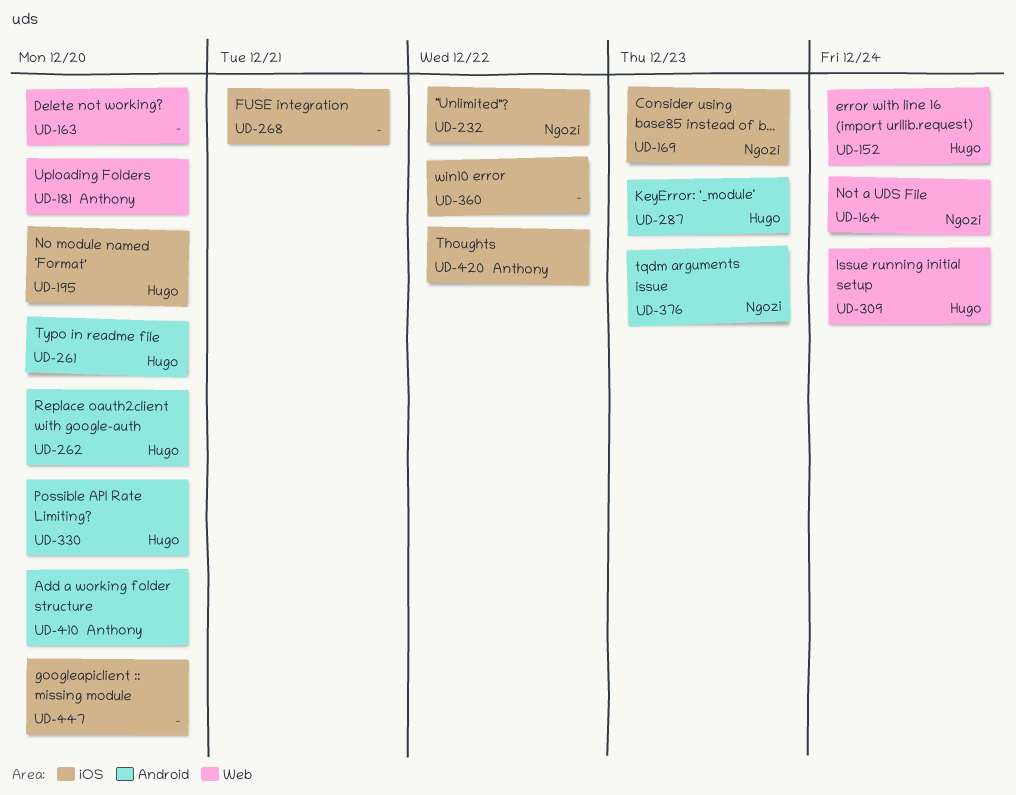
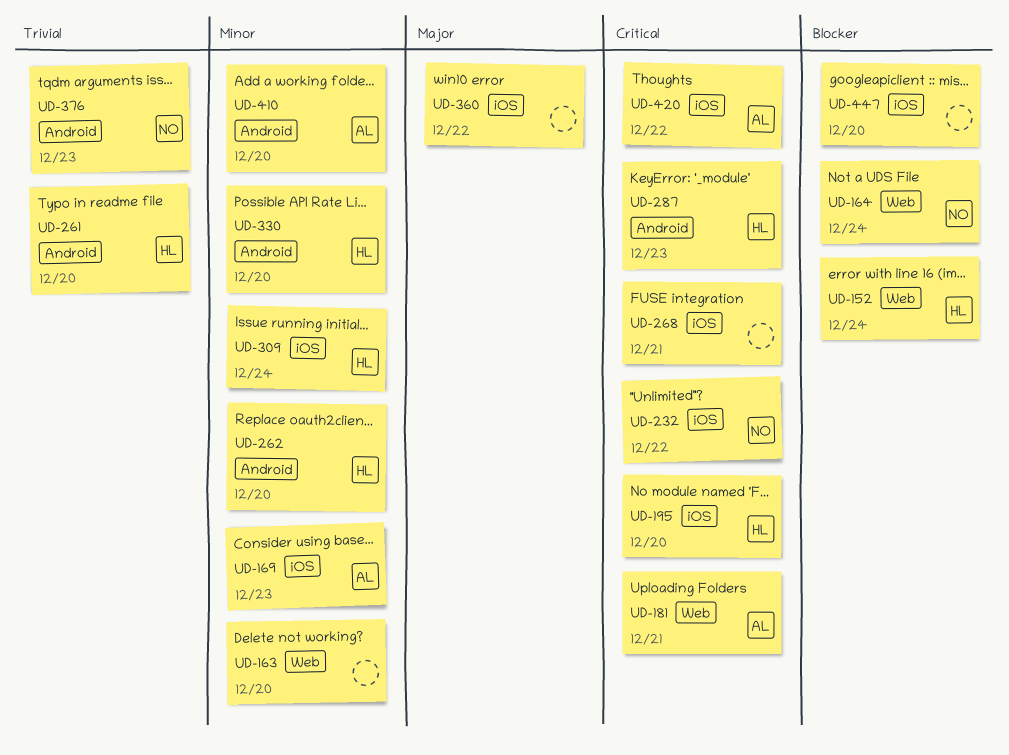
UD-169, owner: Ngozi -> Anthony
UD-181, due: Dec 20 -> Dec 21
UD-309, label: Web -> iOS

